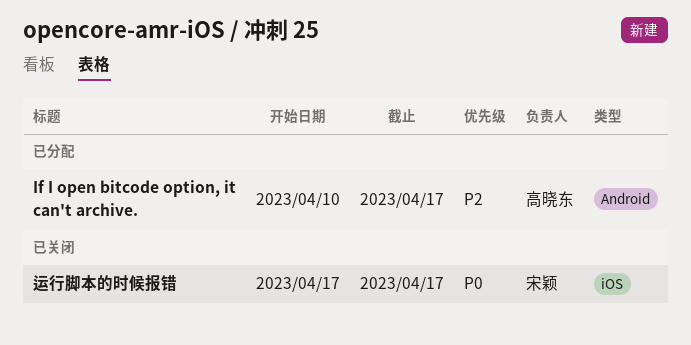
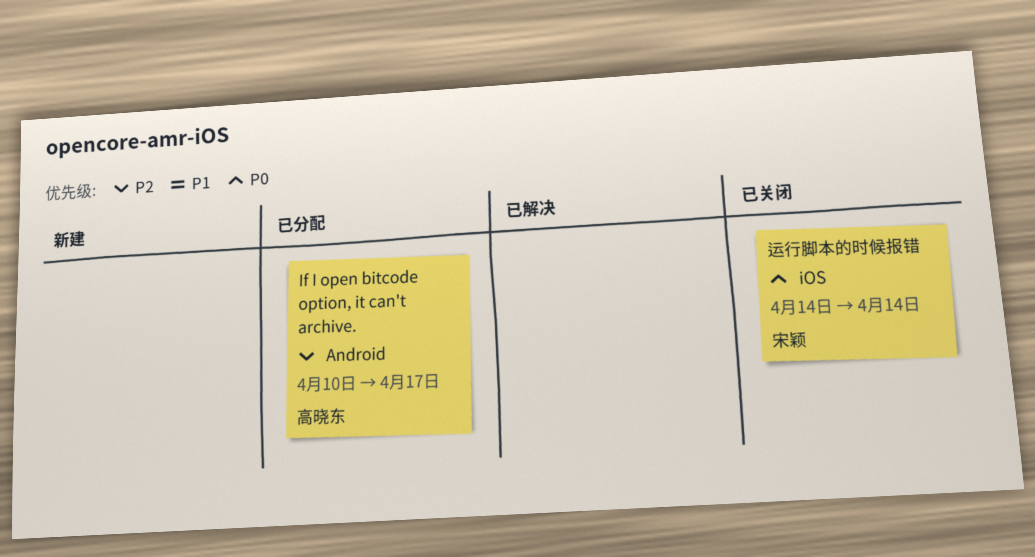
运行脚本的时候报错, start: Apr 17 -> Apr 14
运行脚本的时候报错, due: Apr 17 -> Apr 14

